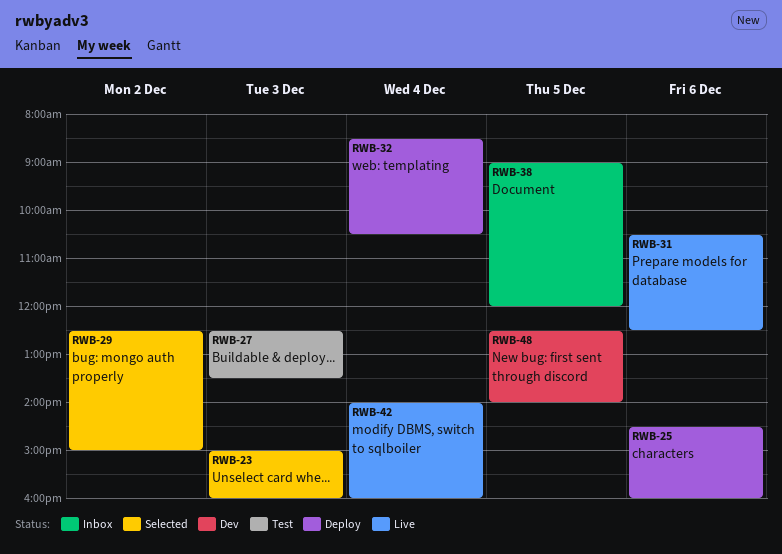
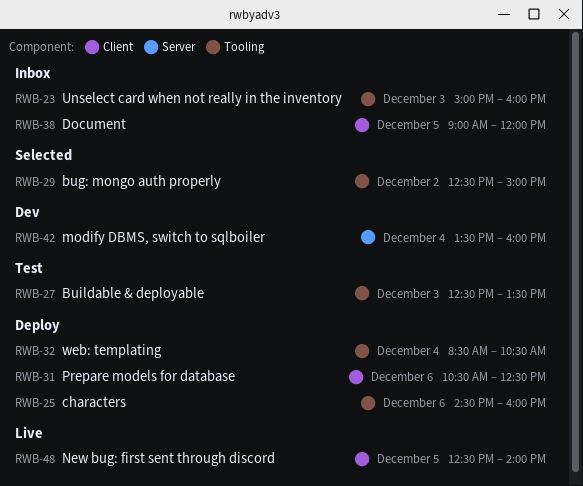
RWB-23, status: Selected -> Inbox
RWB-31, status: Live -> Deploy
RWB-42, status: Live -> Dev
RWB-42, begins: 14:00 -> 13:30
RWB-48, status: Dev -> Live

